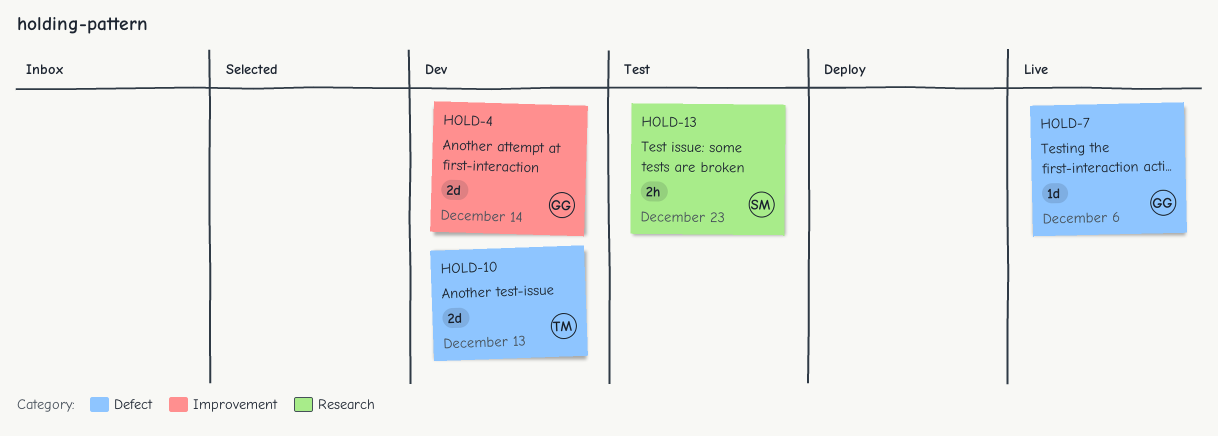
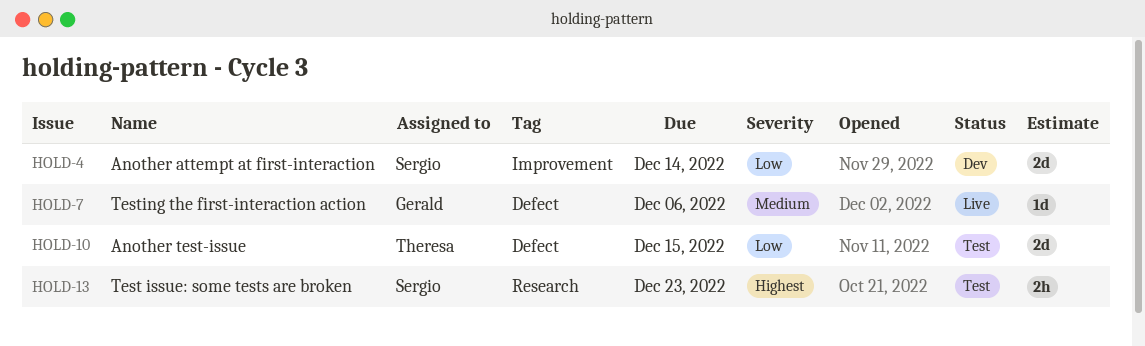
HOLD-4, owner: Gerald -> Sergio
HOLD-10, status: Dev -> Test
HOLD-10, due: Dec 13 -> Dec 15

